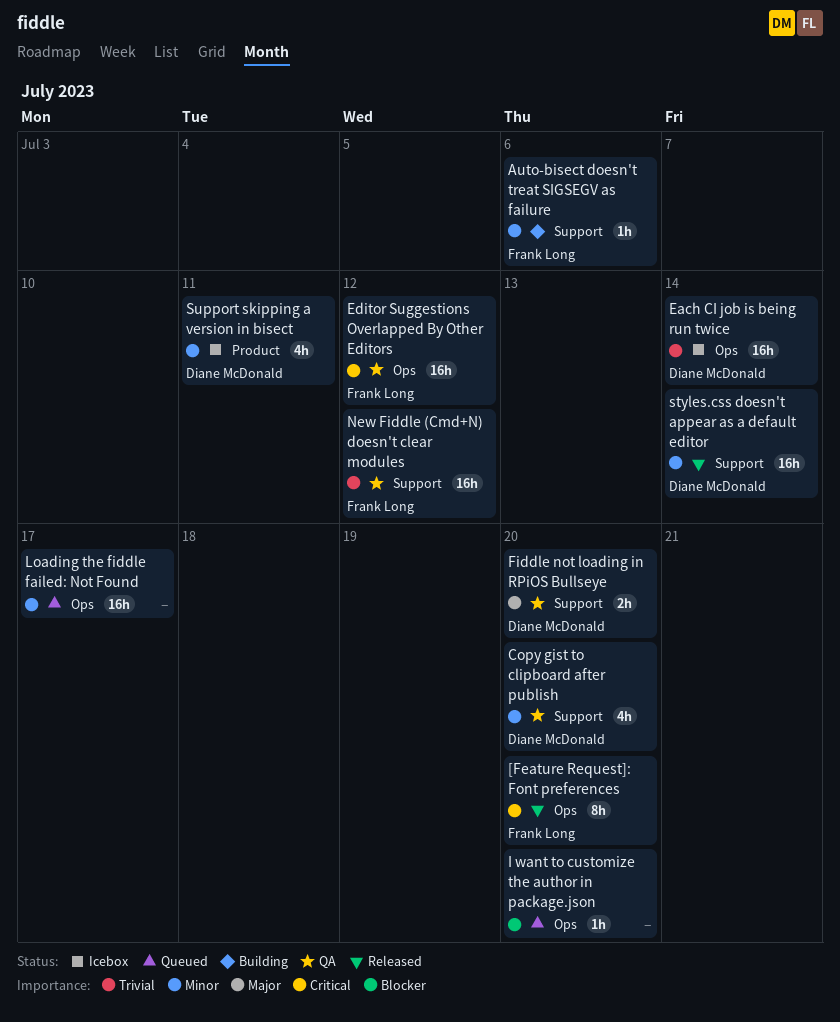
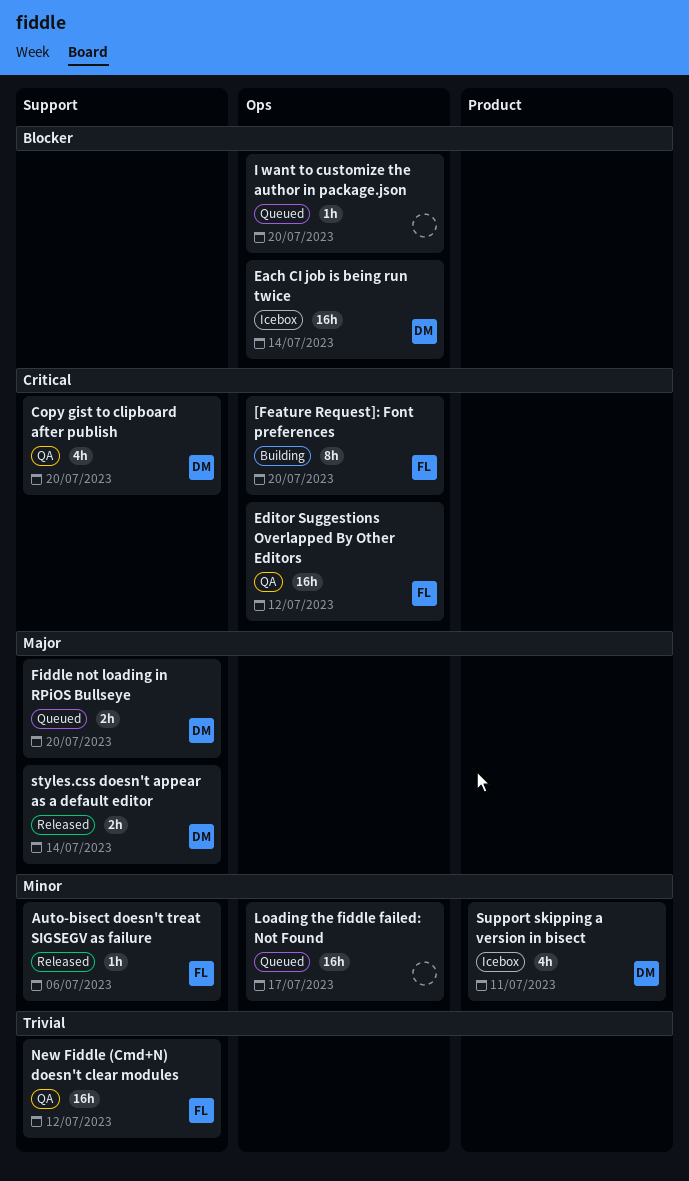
[Feature Request]: Font preferences, status: Released -> Building
Auto-bisect doesn't treat SIGSEGV as failure, status: Building -> Released
Copy gist to clipboard after publish, priority: Minor -> Critical
Each CI job is being run twice, priority: Trivial -> Blocker
Fiddle not loading in RPiOS Bullseye, status: QA -> Queued
styles.css doesn't appear as a default editor, priority: Minor -> Major
styles.css doesn't appear as a default editor, estimate: 16h -> 2h

